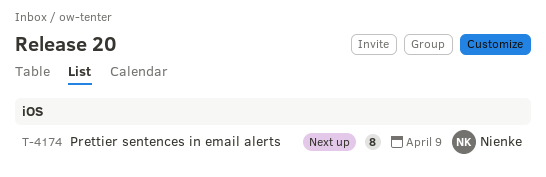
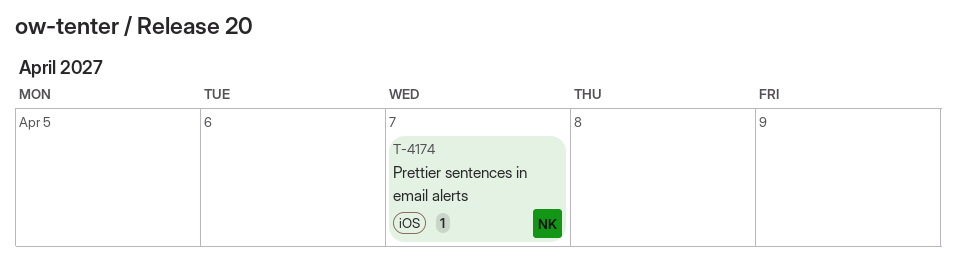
T-4174, estimate: 8 -> 1
T-4174, day: Apr 9 -> Apr 7

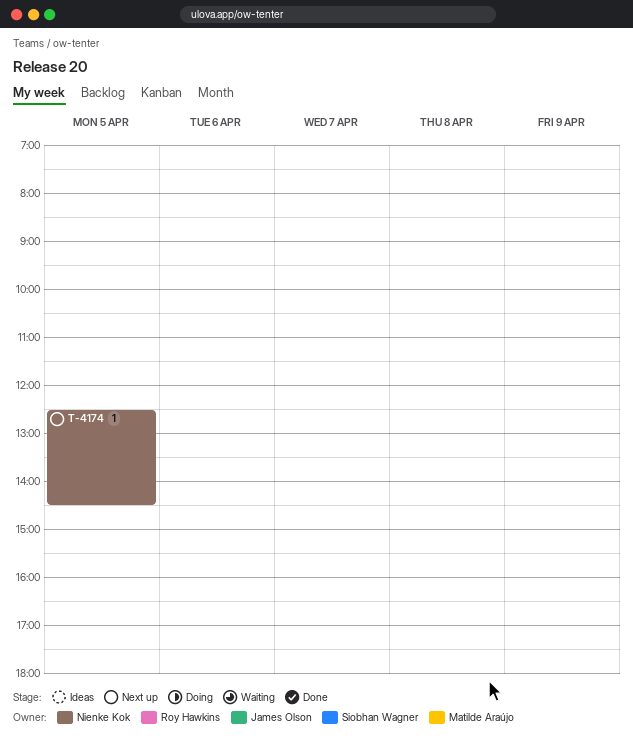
T-4174, day: Apr 7 -> Apr 5

